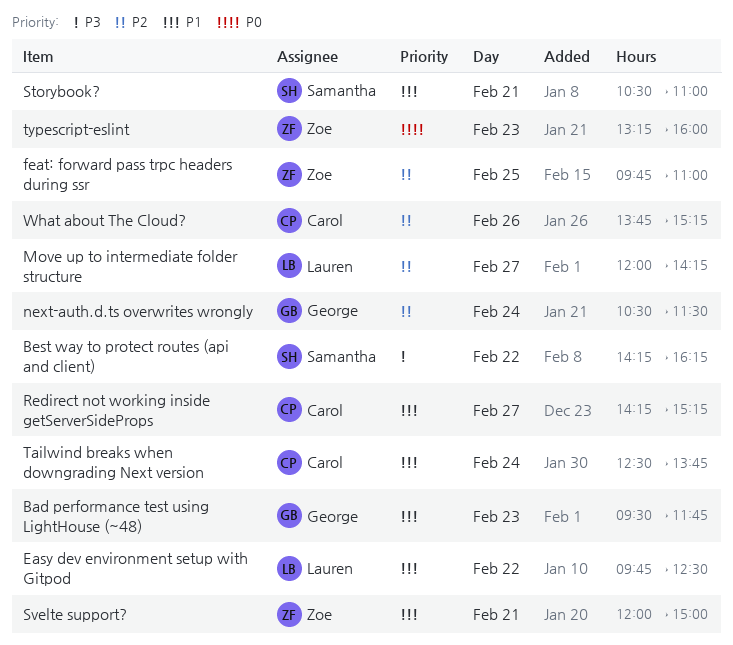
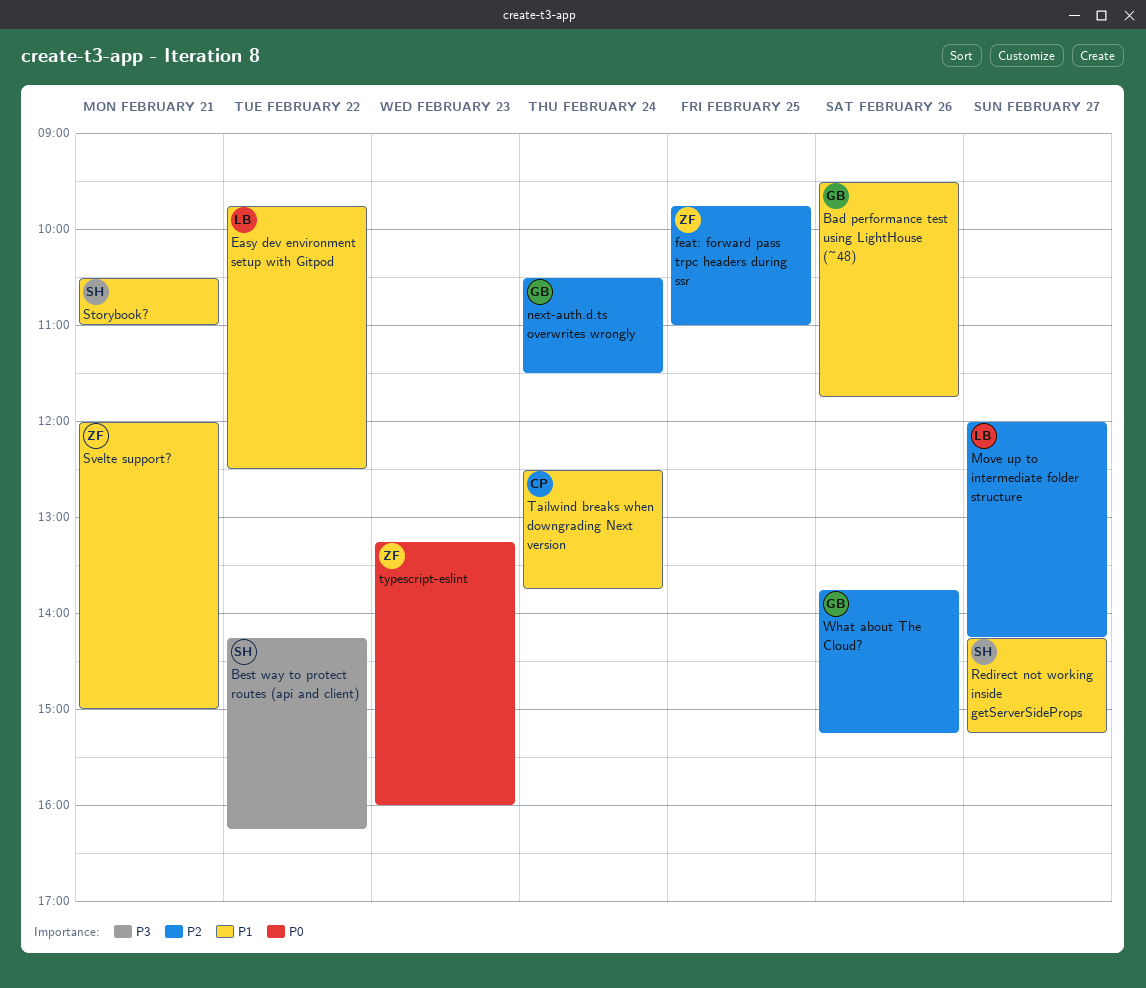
Bad performance test using LightHouse (~48), day: Feb 23 -> Feb 26
Redirect not working inside getServerSideProps, owner: Carol -> Samantha
What about The Cloud?, owner: Carol -> George

